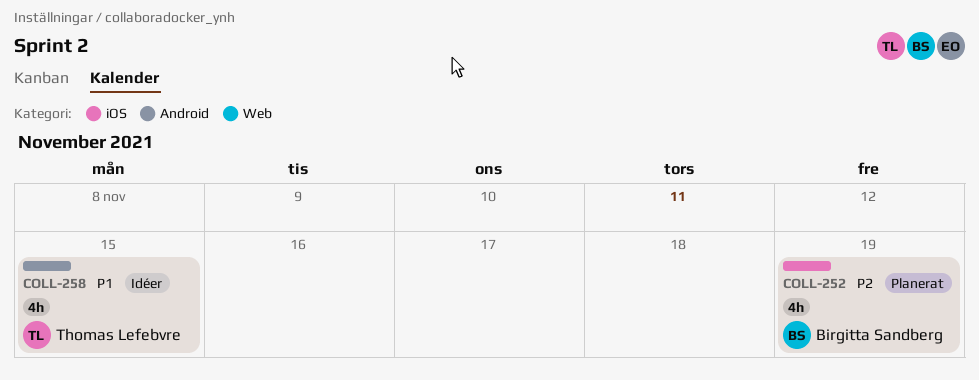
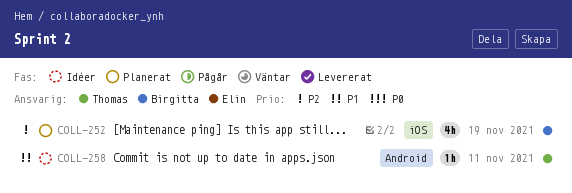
COLL-258, estimate: 4h -> 1h
COLL-258, due: Nov 15 -> Nov 11

